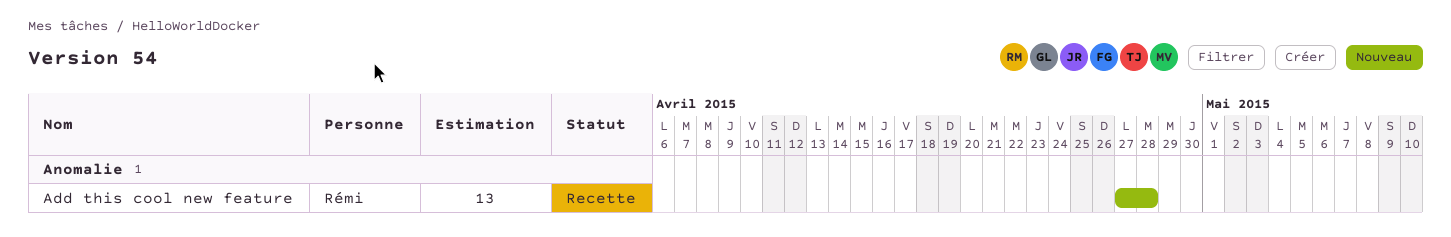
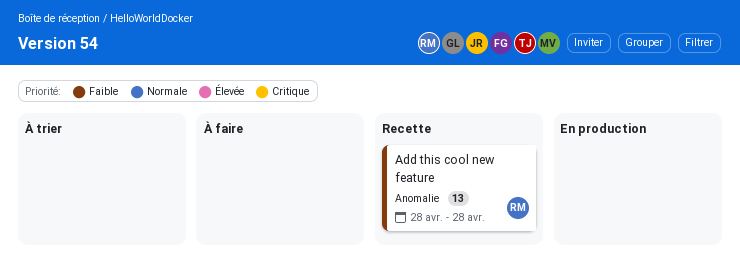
Add this cool new feature, start: Apr 27 -> Apr 28

